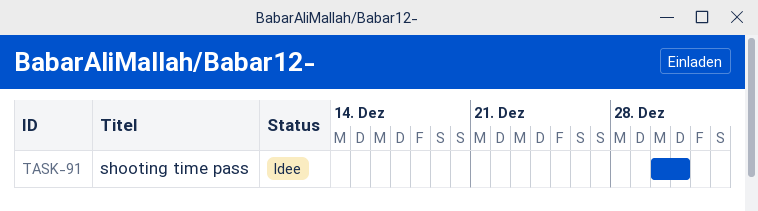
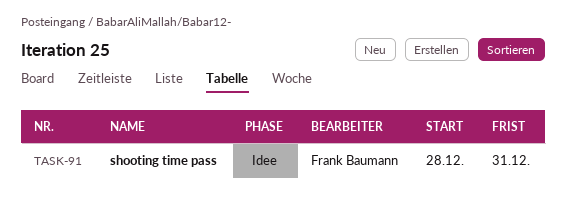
TASK-91, start: Dec 30 -> Dec 28

